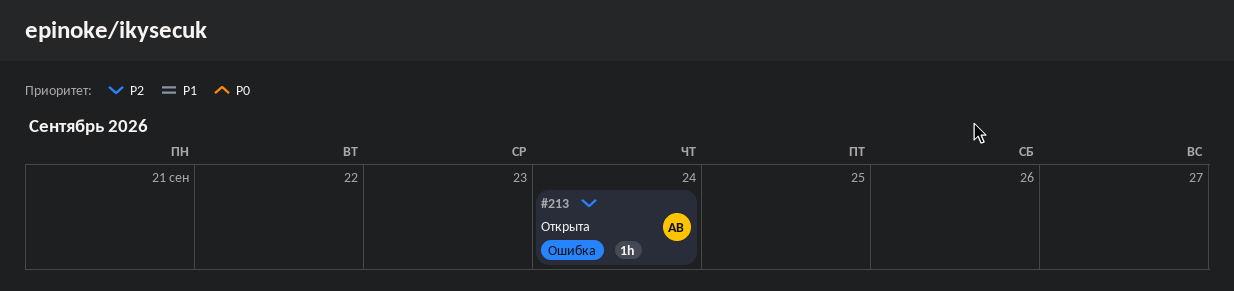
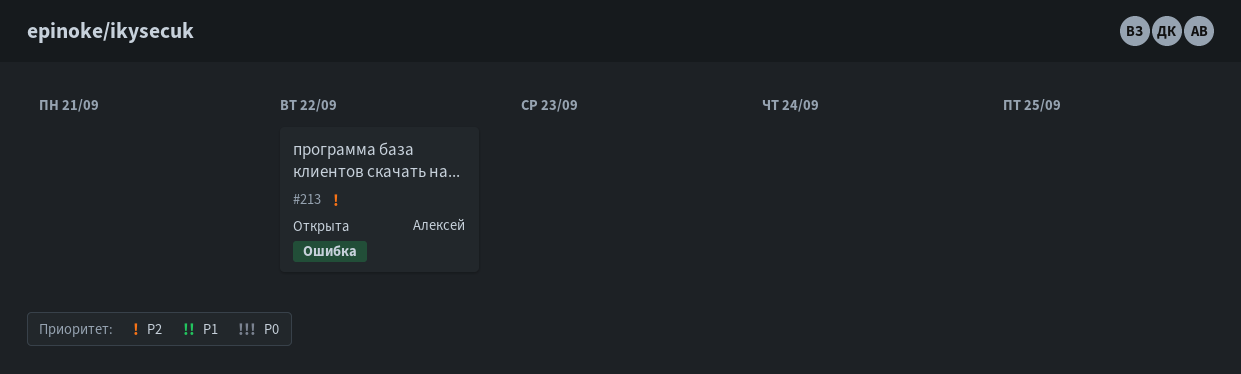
#213, due: Sep 24 -> Sep 22

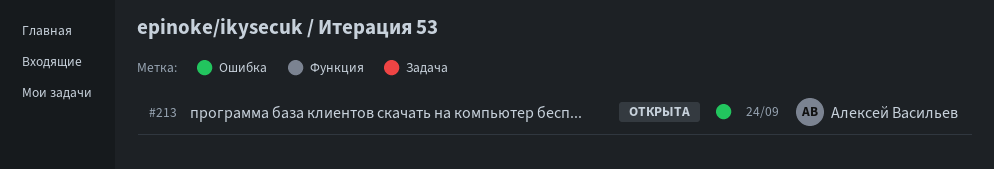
#213, due: Sep 22 -> Sep 24

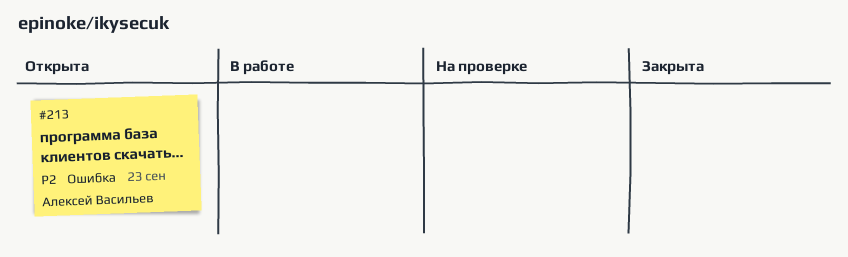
#213, due: Sep 24 -> Sep 23

